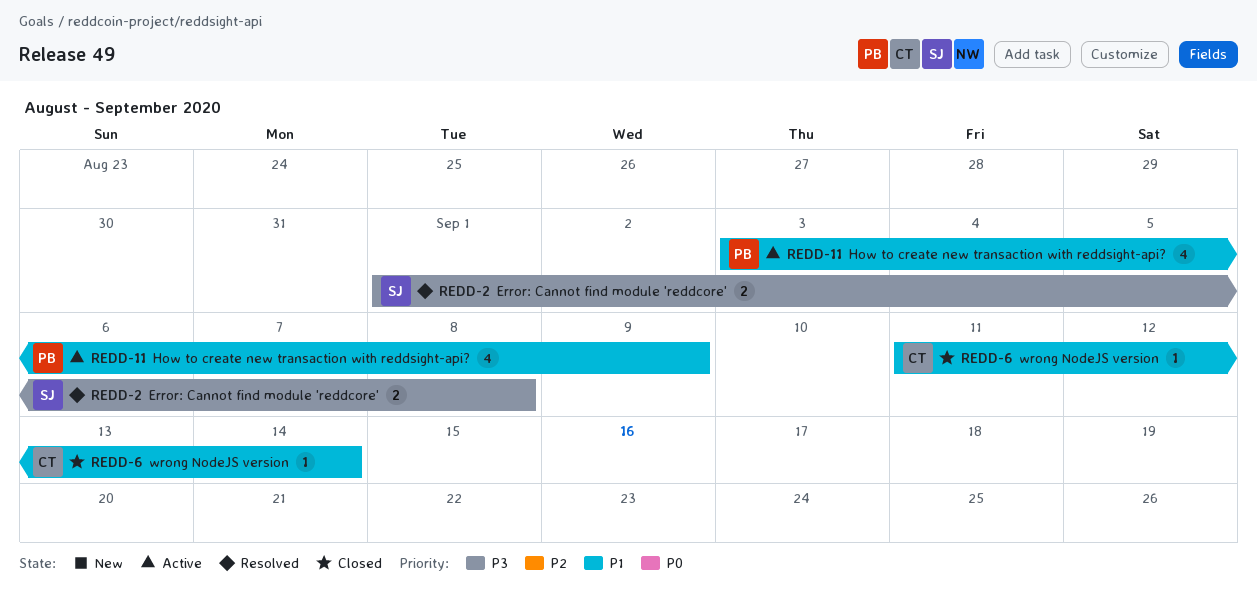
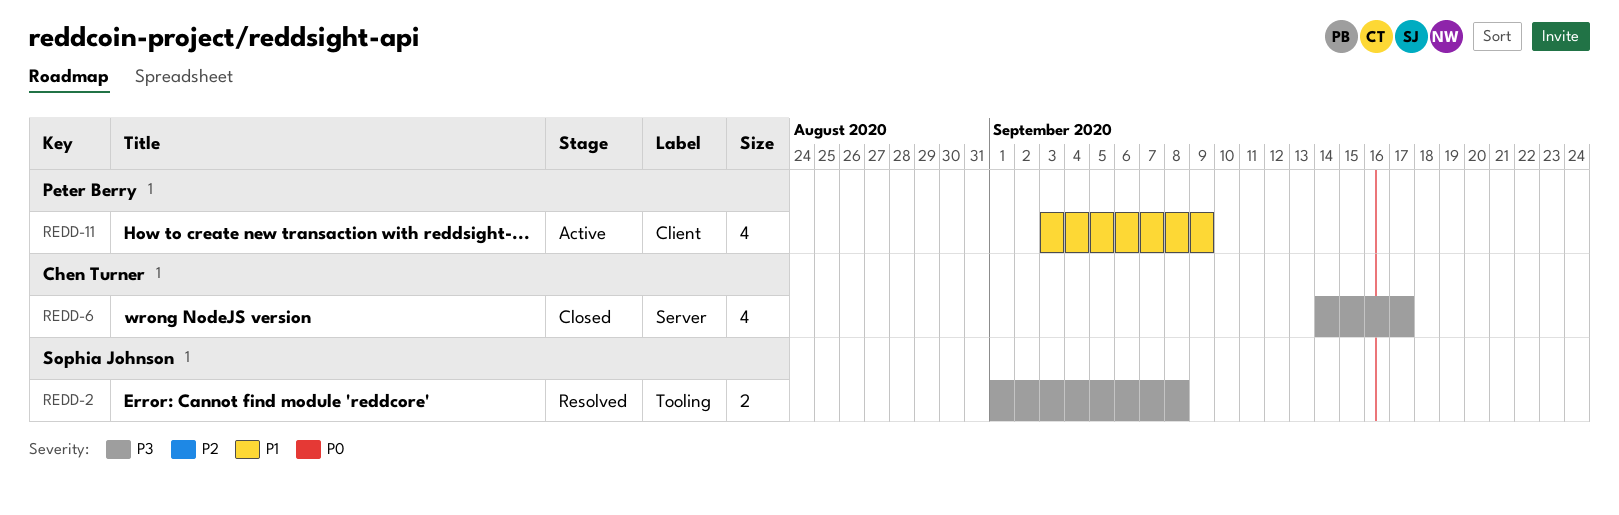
REDD-6, priority: P1 -> P3
REDD-6, estimate: 1 -> 4
REDD-6, start: Sep 11 -> Sep 14
REDD-6, due: Sep 14 -> Sep 17

